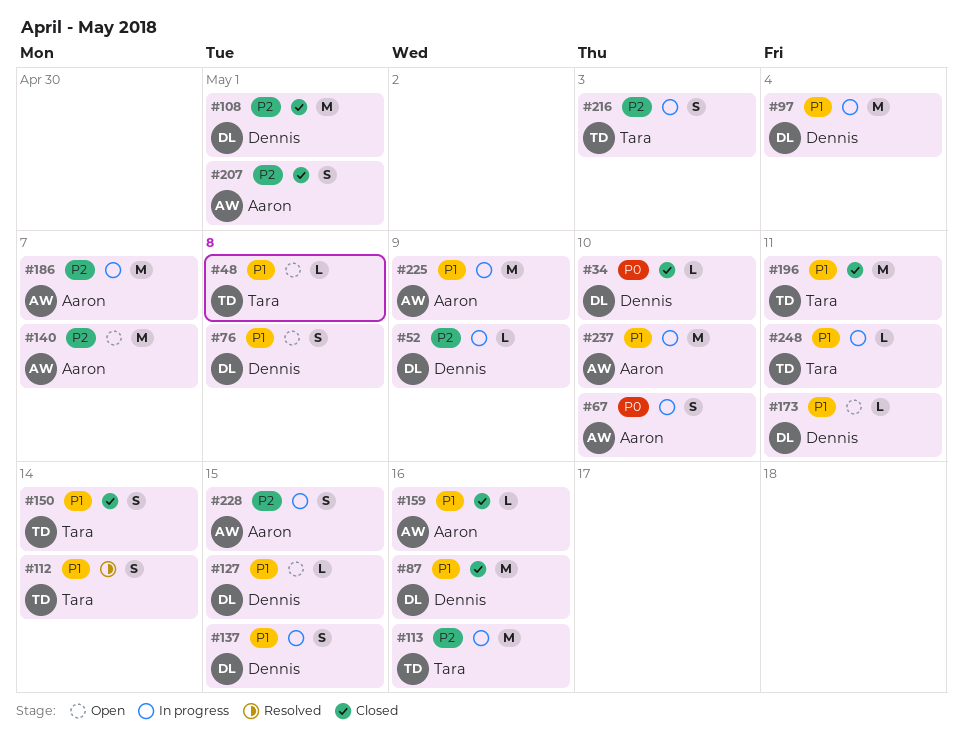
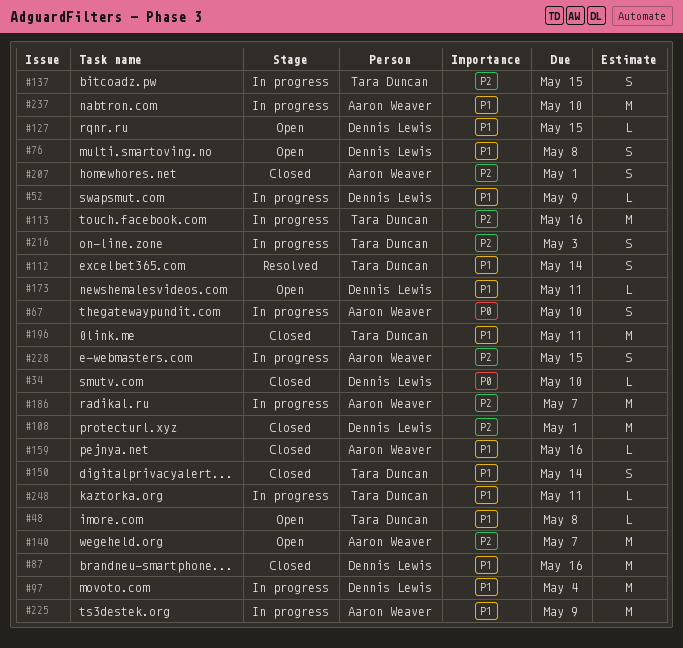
#52, priority: P2 -> P1
#137, owner: Dennis Lewis -> Tara Duncan
#137, priority: P1 -> P2

